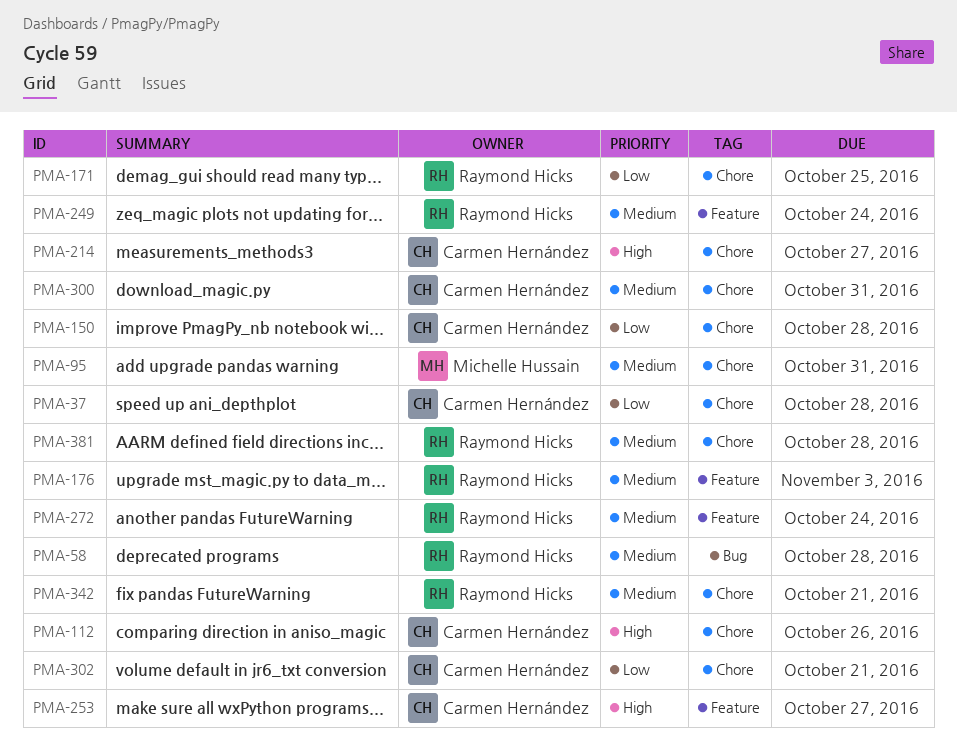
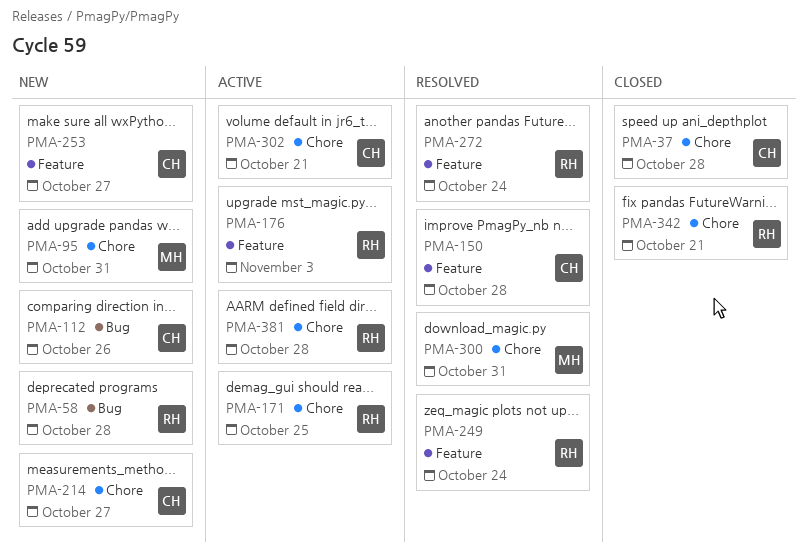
PMA-112, label: Chore -> Bug
PMA-150, label: Chore -> Feature
PMA-300, owner: Carmen Hernández -> Michelle Hussain

